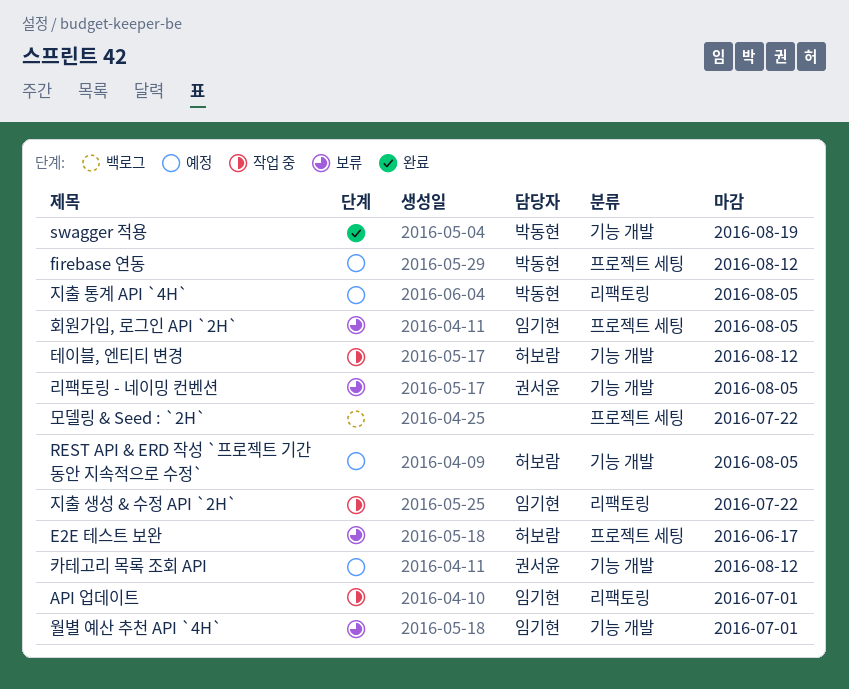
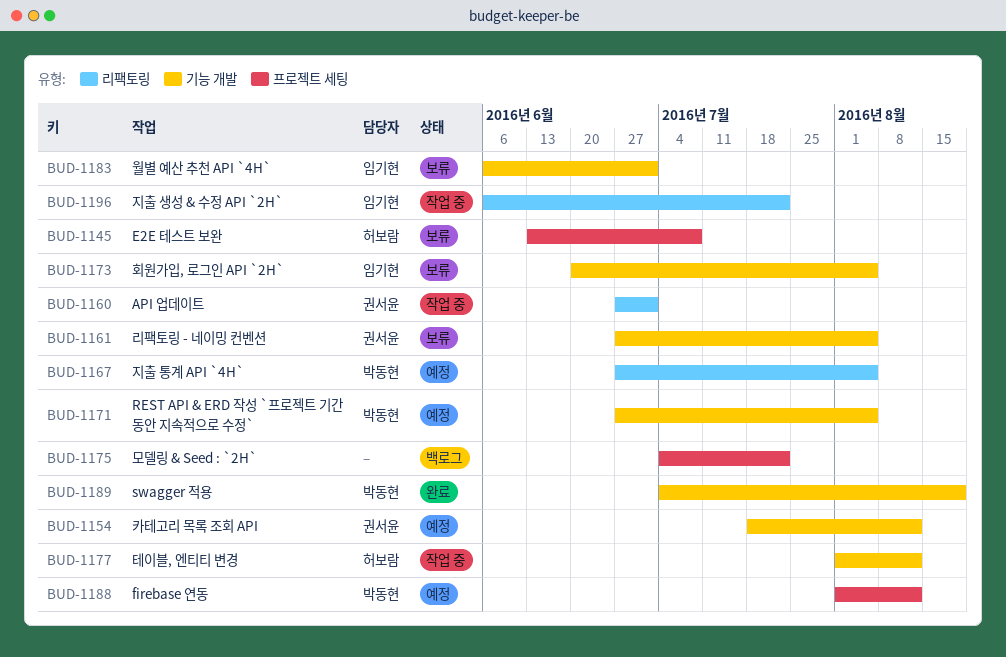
API 업데이트, owner: 임기현 -> 권서윤
E2E 테스트 보완, due: Jun 17 -> Jul 8
REST API & ERD 작성 `프로젝트 기간 동안 지속적으로 수정`, owner: 허보람 -> 박동현
회원가입, 로그인 API `2H`, label: 프로젝트 세팅 -> 기능 개발

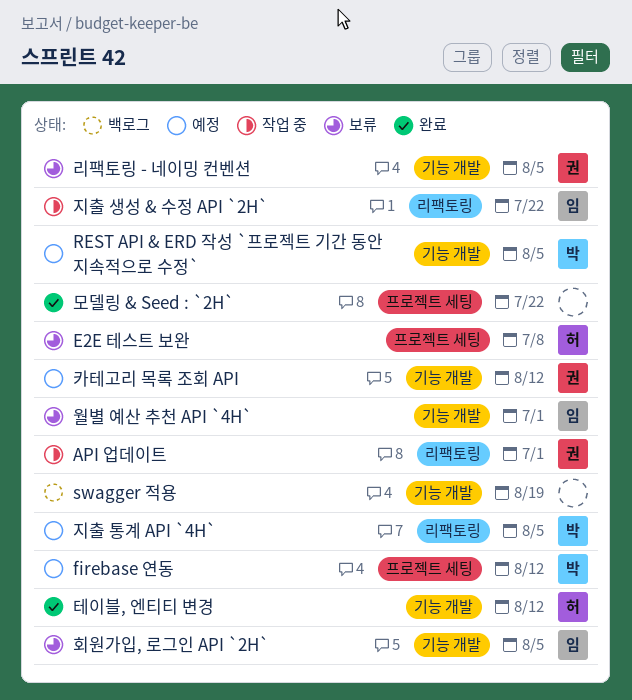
swagger 적용, status: 완료 -> 백로그
swagger 적용, owner: 박동현 -> none
모델링 & Seed : `2H`, status: 백로그 -> 완료
테이블, 엔티티 변경, status: 작업 중 -> 완료

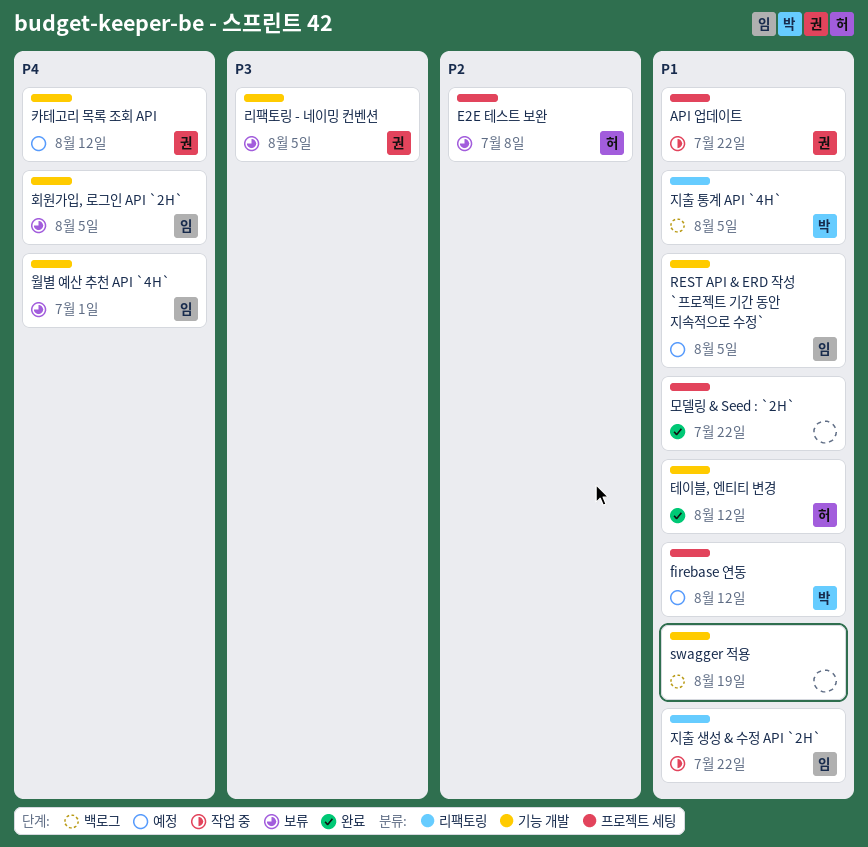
API 업데이트, label: 리팩토링 -> 프로젝트 세팅
API 업데이트, due: Jul 1 -> Jul 22
REST API & ERD 작성 `프로젝트 기간 동안 지속적으로 수정`, owner: 박 -> 임
지출 통계 API `4H`, status: 예정 -> 백로그

